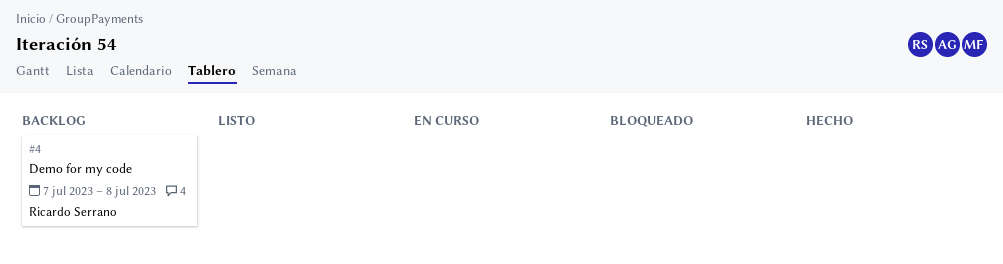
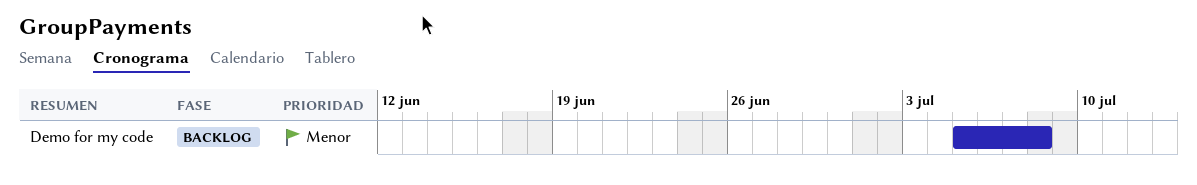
Demo for my code, start: Jul 7 -> Jul 5

